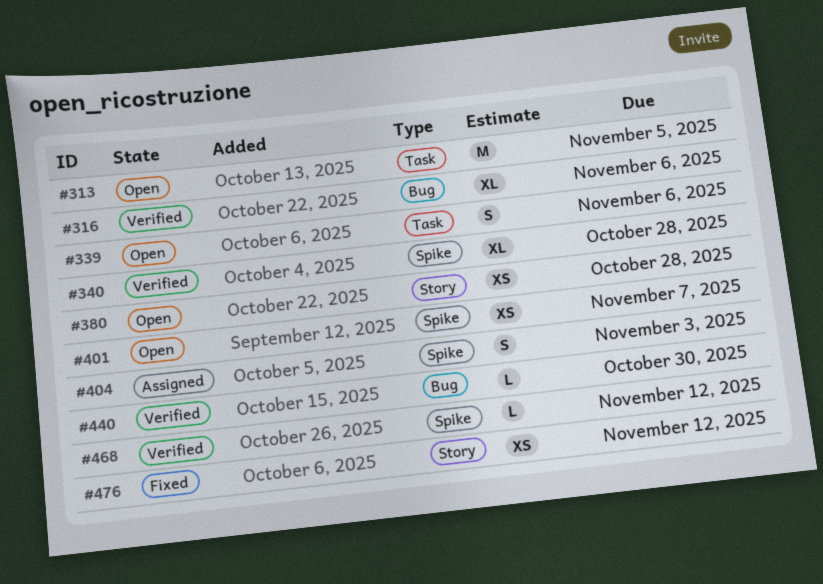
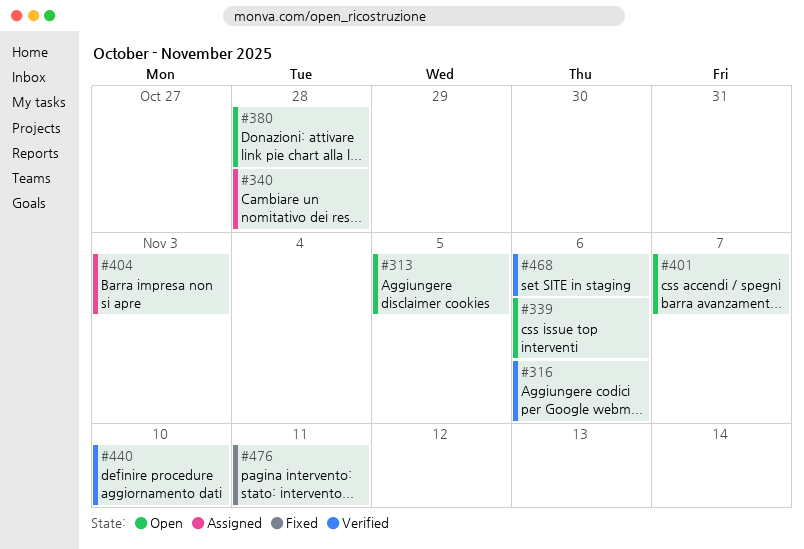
#340, status: Verified -> Assigned
#440, due: Oct 30 -> Nov 10
#468, due: Nov 12 -> Nov 6
#476, due: Nov 12 -> Nov 11

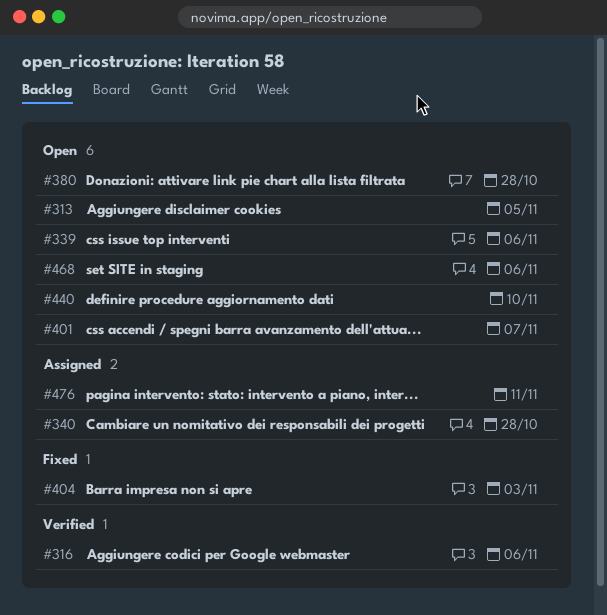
#404, status: Assigned -> Fixed
#440, status: Verified -> Open
#468, status: Verified -> Open
#476, status: Fixed -> Assigned

